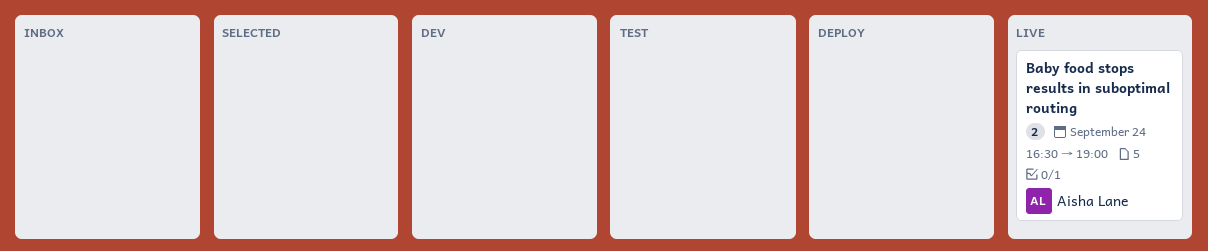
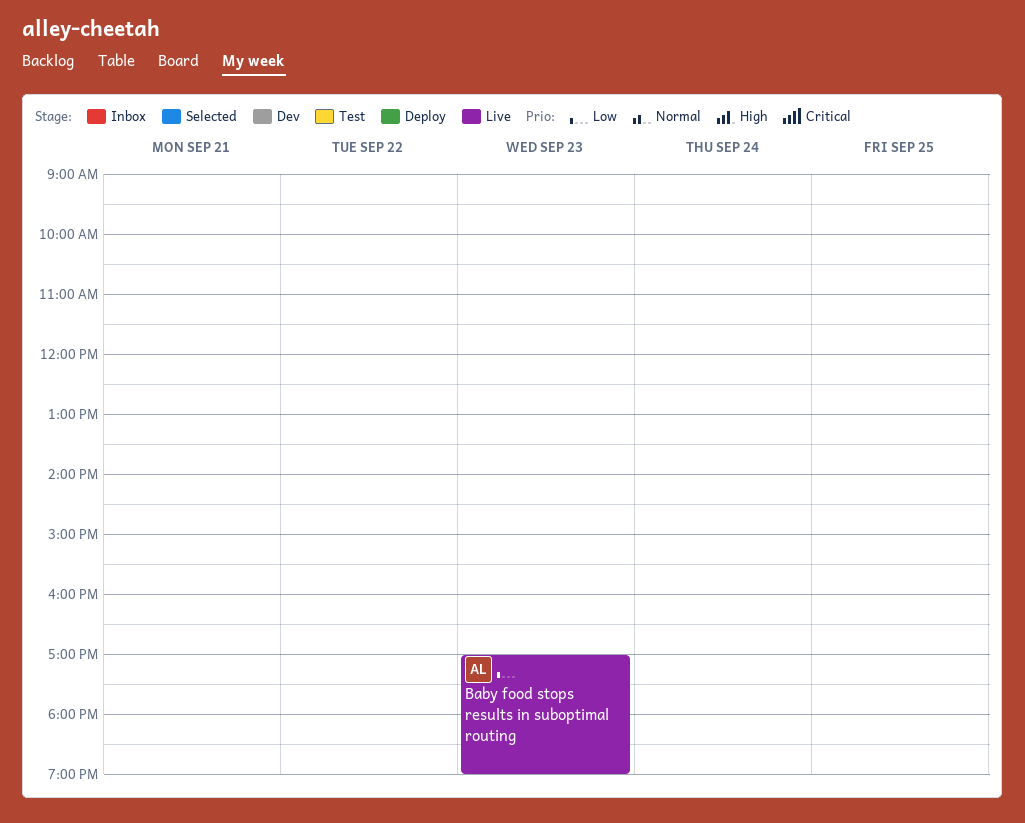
Baby food stops results in suboptimal routing, day: Sep 24 -> Sep 23
Baby food stops results in suboptimal routing, begins: 16:30 -> 17:00

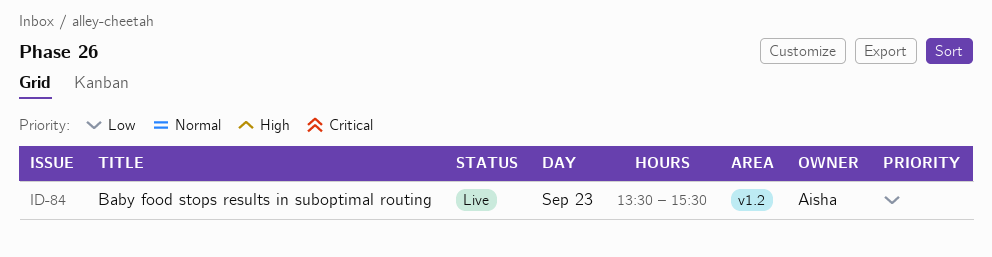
Baby food stops results in suboptimal routing, begins: 17:00 -> 13:30
Baby food stops results in suboptimal routing, ends: 19:00 -> 15:30

